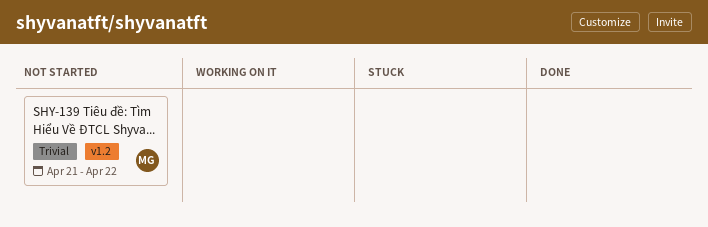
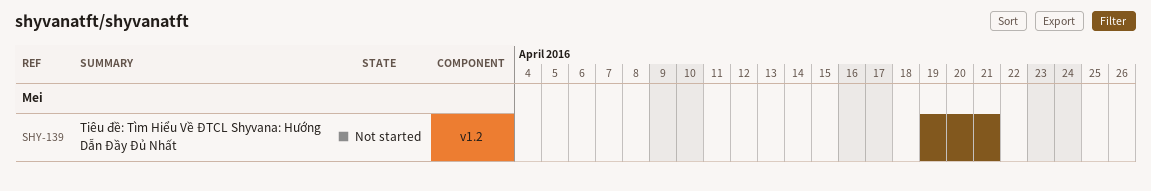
SHY-139, start: Apr 21 -> Apr 19
SHY-139, due: Apr 22 -> Apr 21

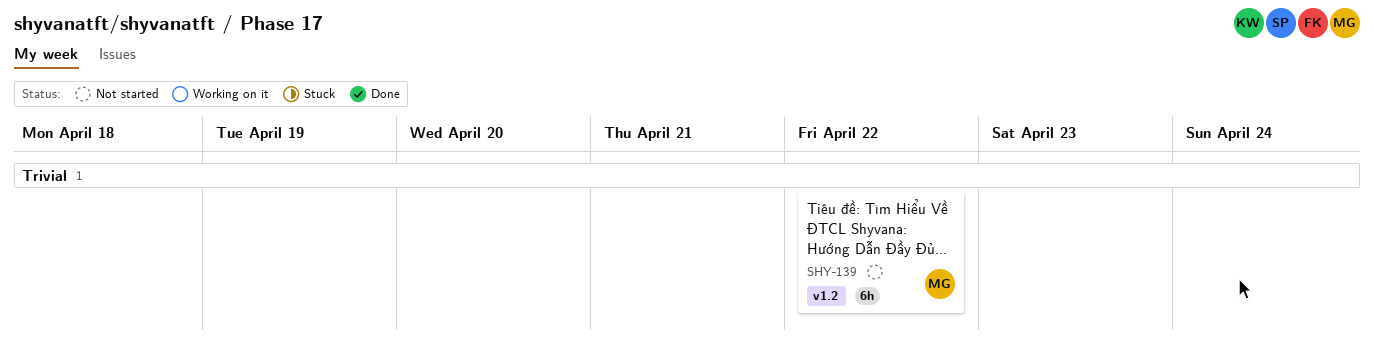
SHY-139, due: Apr 21 -> Apr 22

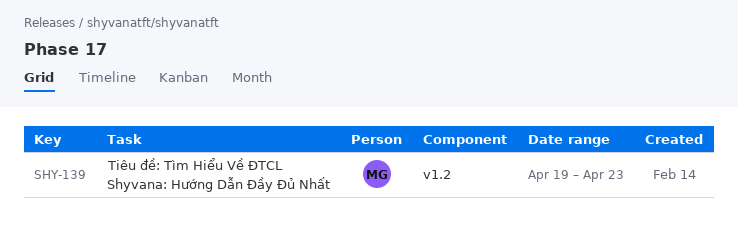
SHY-139, due: Apr 22 -> Apr 23

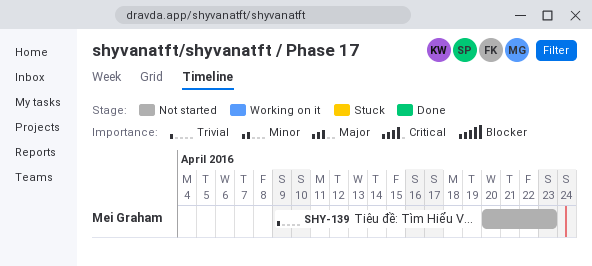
SHY-139, start: Apr 19 -> Apr 20

